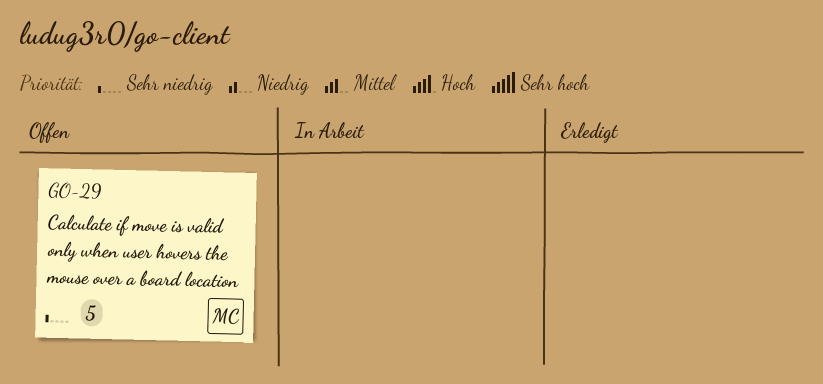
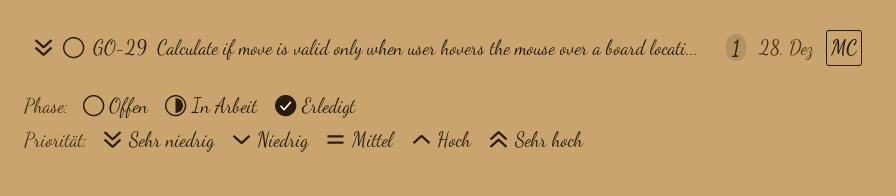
GO-29, estimate: 5 -> 1

